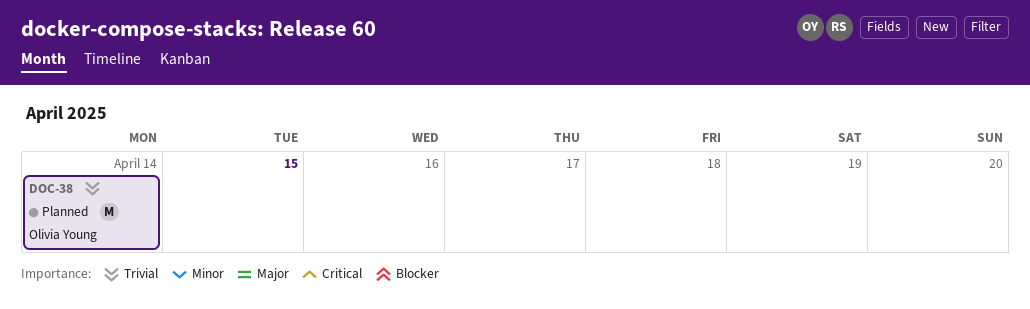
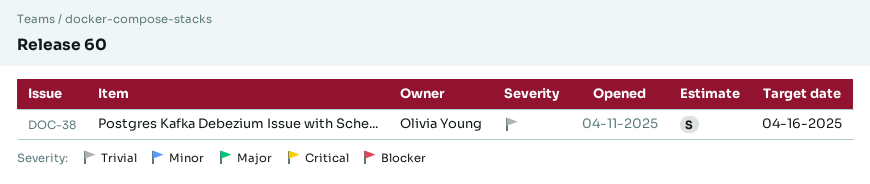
DOC-38, estimate: M -> S
DOC-38, due: Apr 14 -> Apr 16

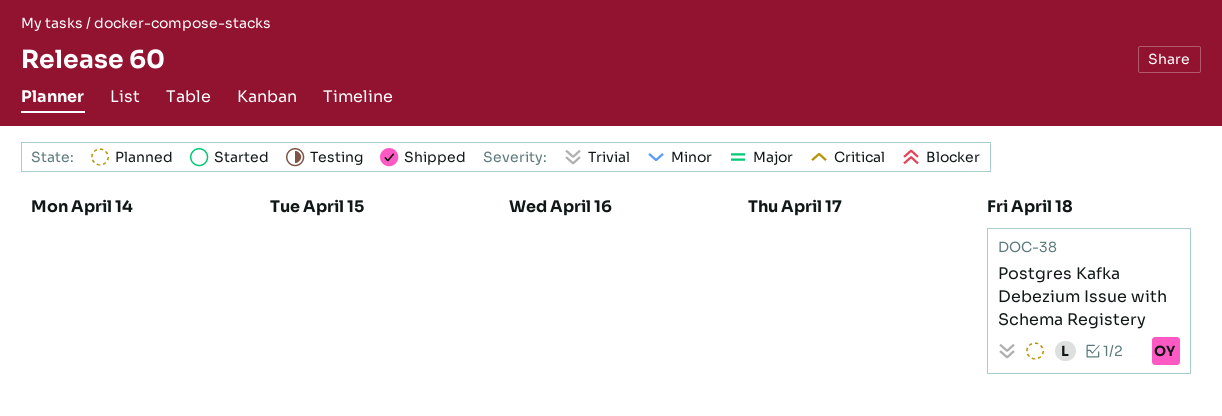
DOC-38, estimate: S -> L
DOC-38, due: Apr 16 -> Apr 18

